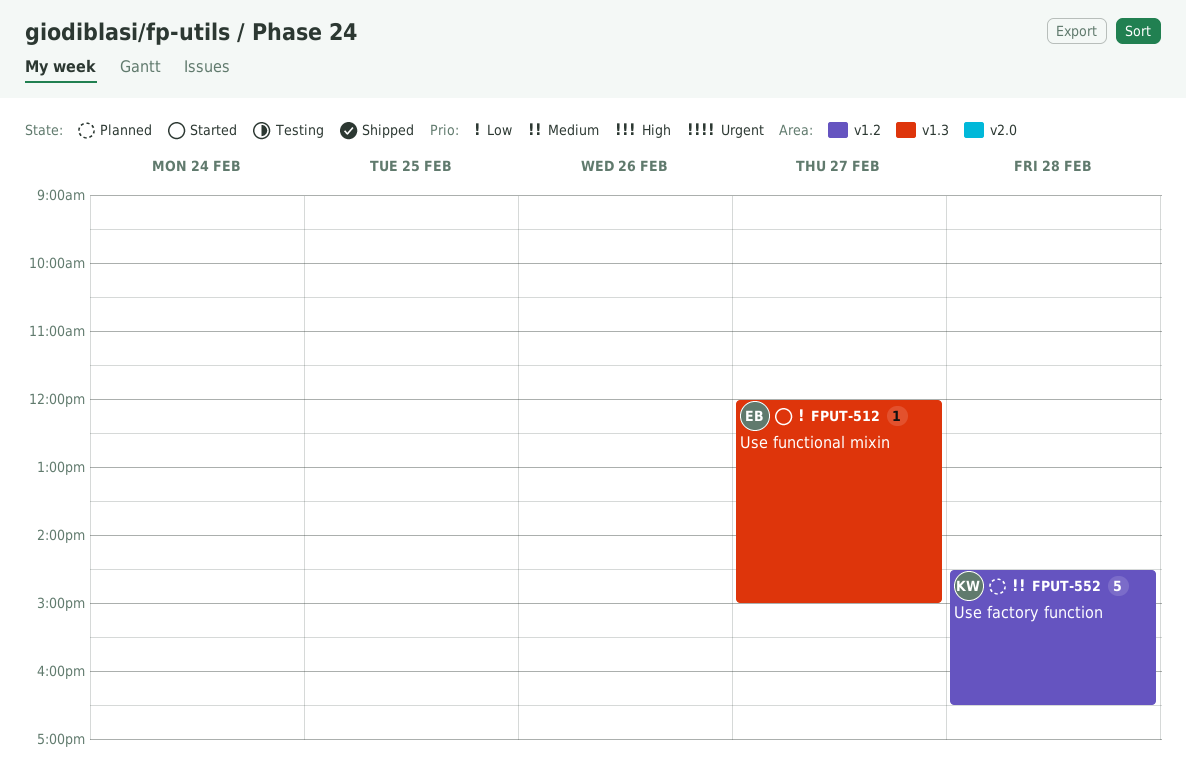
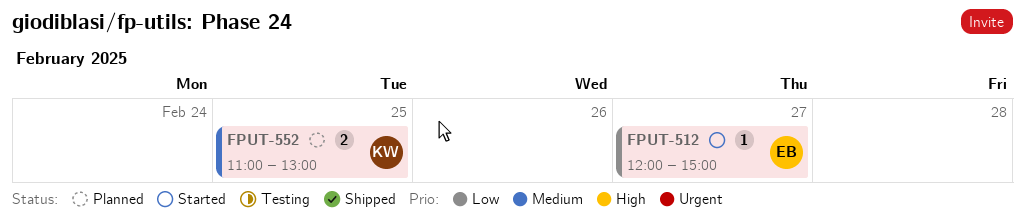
FPUT-552, estimate: 5 -> 2
FPUT-552, day: Feb 28 -> Feb 25
FPUT-552, begins: 14:30 -> 11:00
FPUT-552, ends: 16:30 -> 13:00

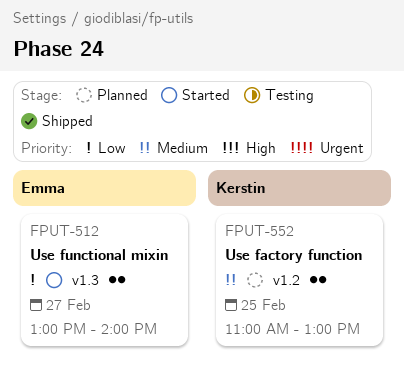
FPUT-512, estimate: 1 -> 2
FPUT-512, begins: 12:00 -> 13:00
FPUT-512, ends: 15:00 -> 14:00

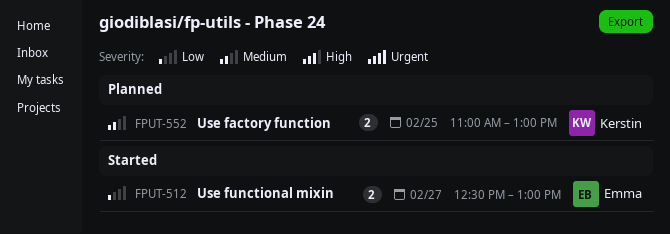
FPUT-512, begins: 13:00 -> 12:30
FPUT-512, ends: 14:00 -> 13:00

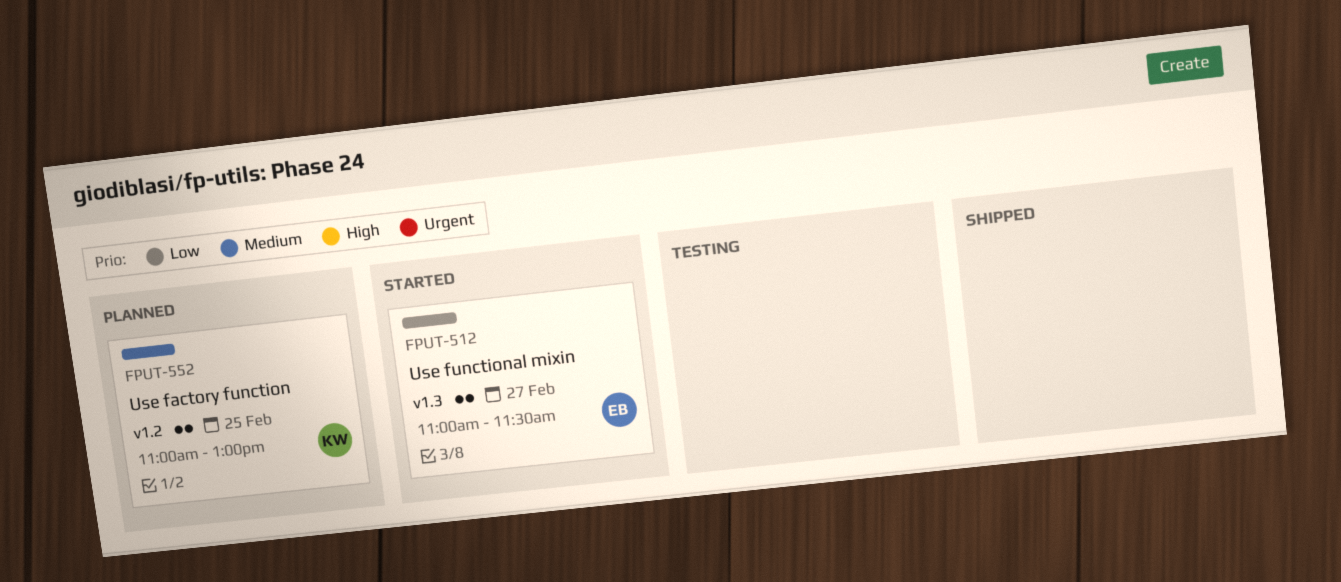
FPUT-512, begins: 12:30 -> 11:00
FPUT-512, ends: 13:00 -> 11:30

